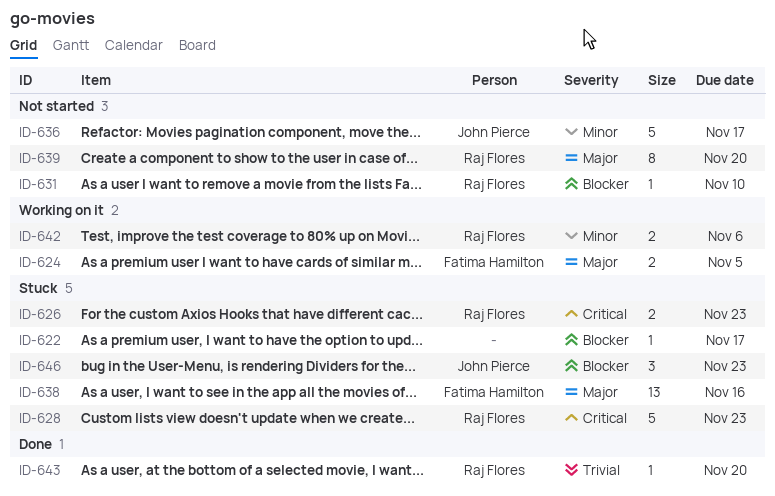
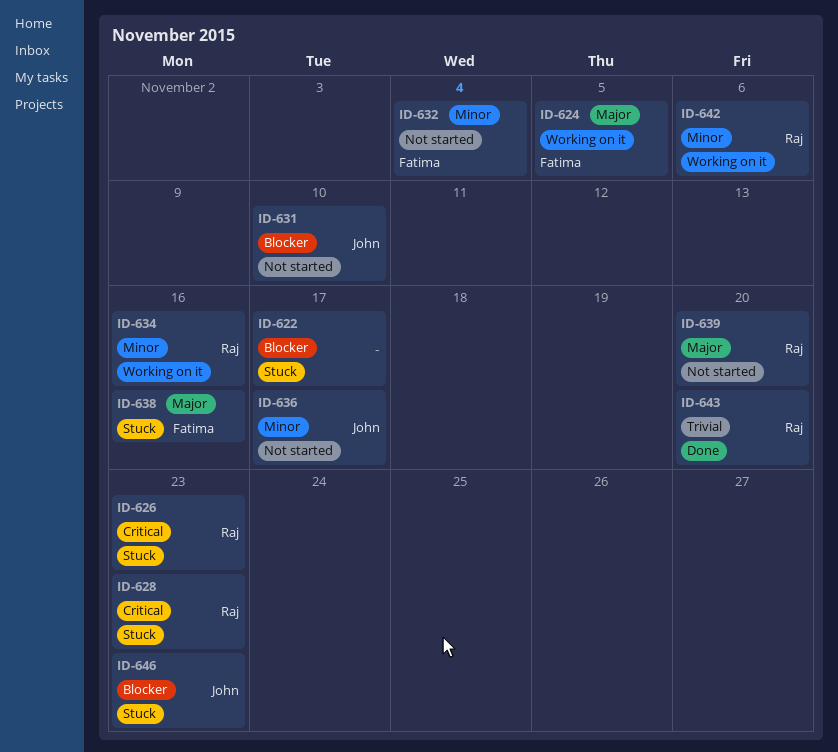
ID-631, owner: Raj Flores -> John Pierce
ID-632: none -> present
ID-634: none -> present

